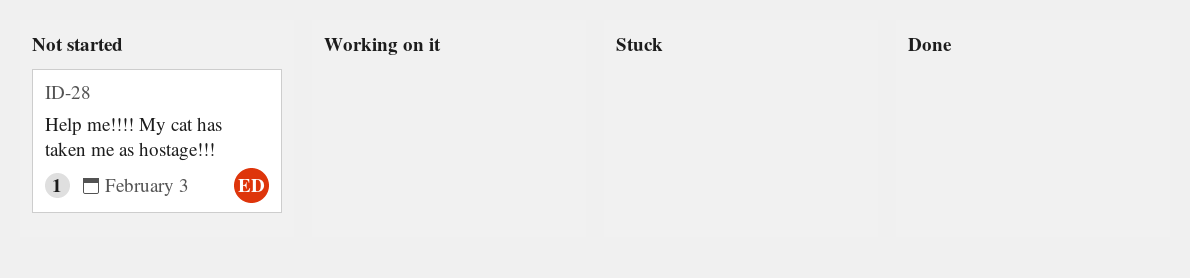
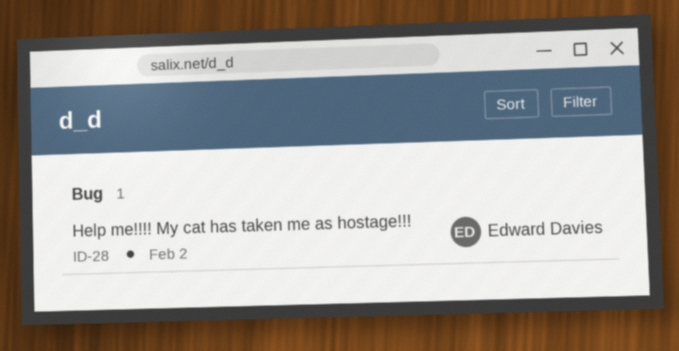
ID-28, due: Feb 3 -> Feb 2

